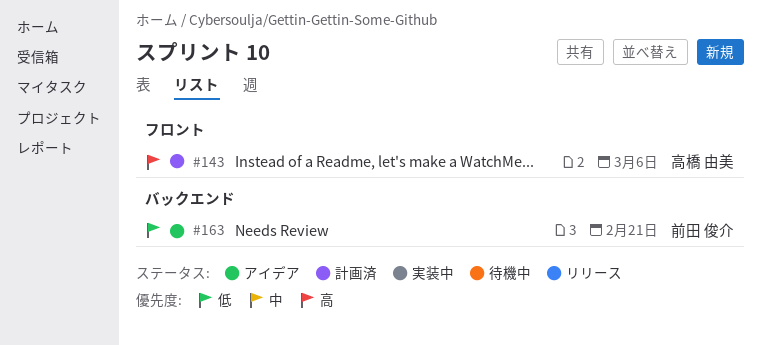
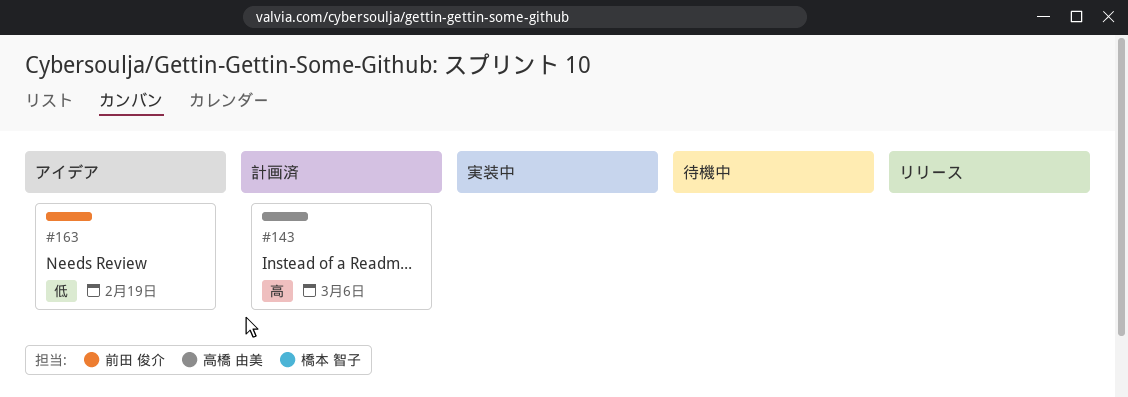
#163, due: Feb 21 -> Feb 19

